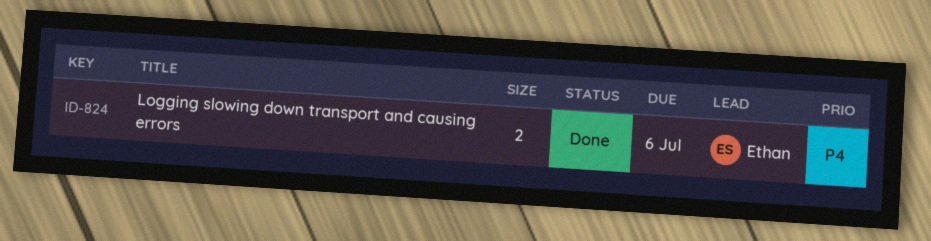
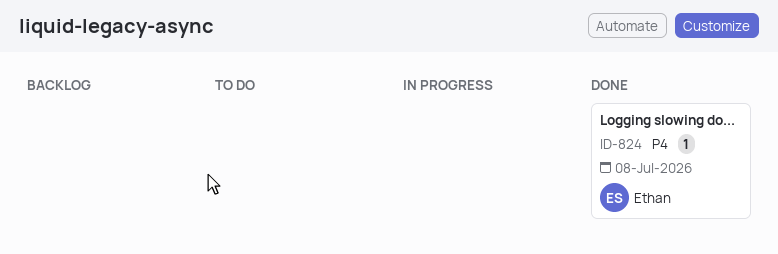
ID-824, estimate: 2 -> 1
ID-824, due: Jul 6 -> Jul 8

